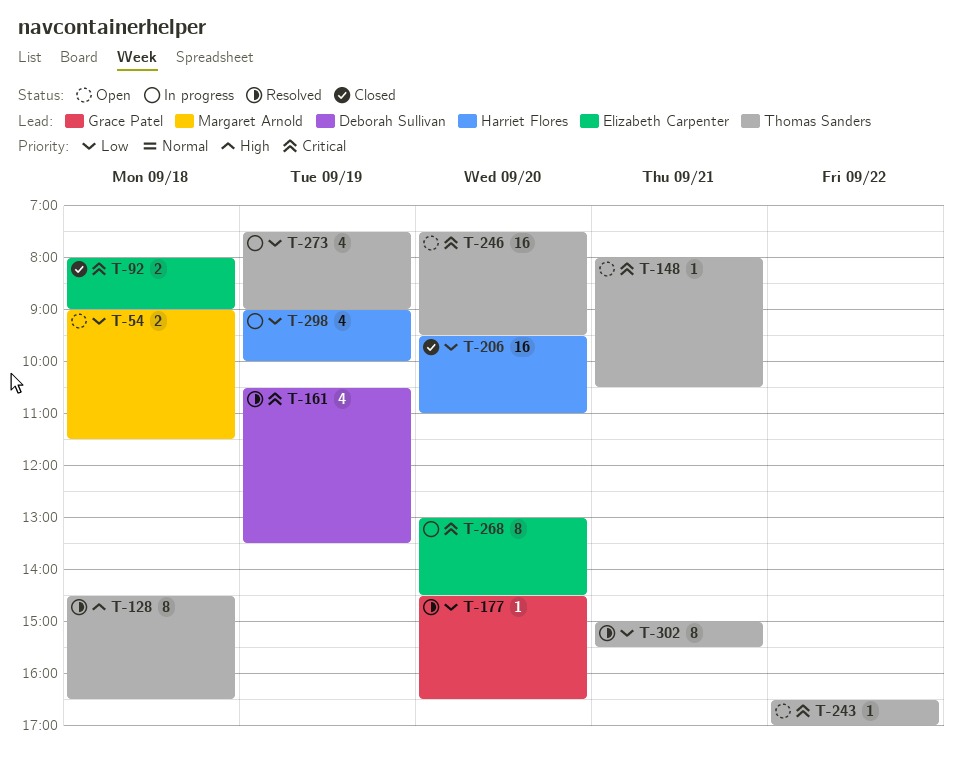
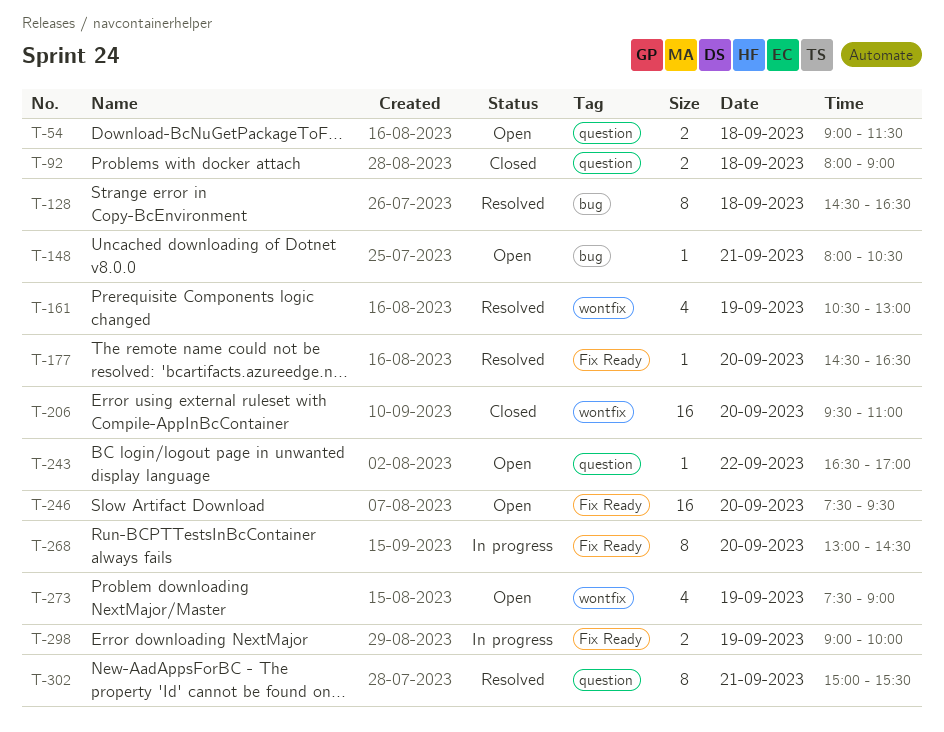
T-161, ends: 13:30 -> 13:00
T-273, status: In progress -> Open
T-298, estimate: 4 -> 2

